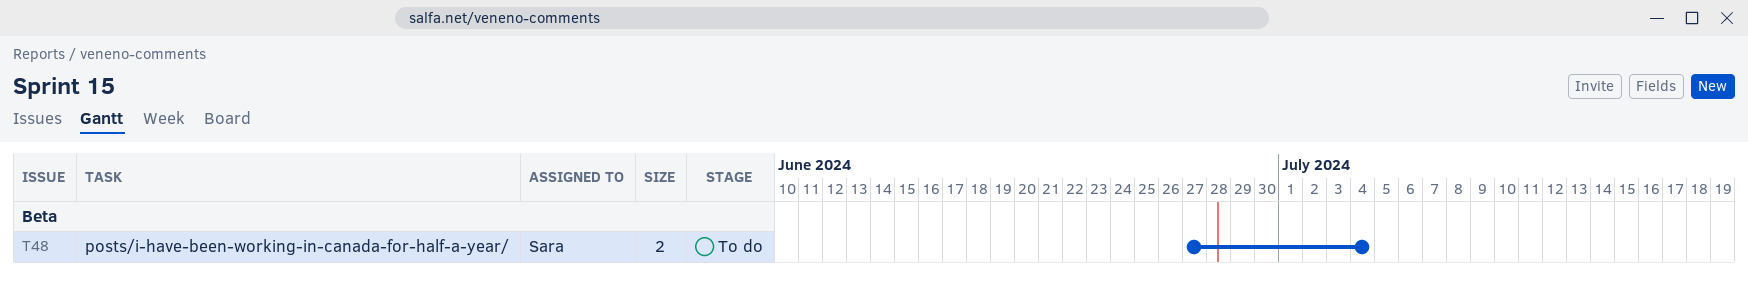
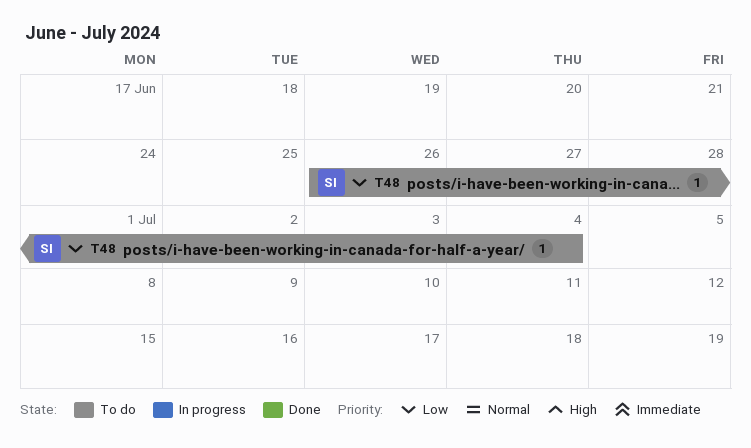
T48, estimate: 2 -> 1
T48, start: Jun 27 -> Jun 26

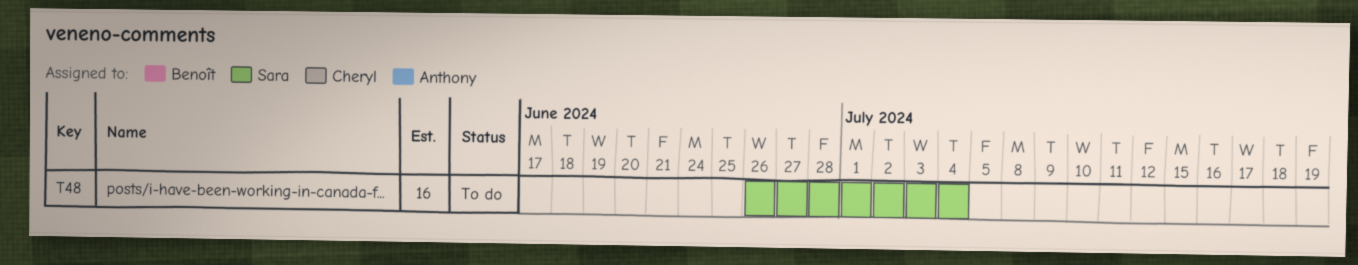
T48, estimate: 1 -> 16

